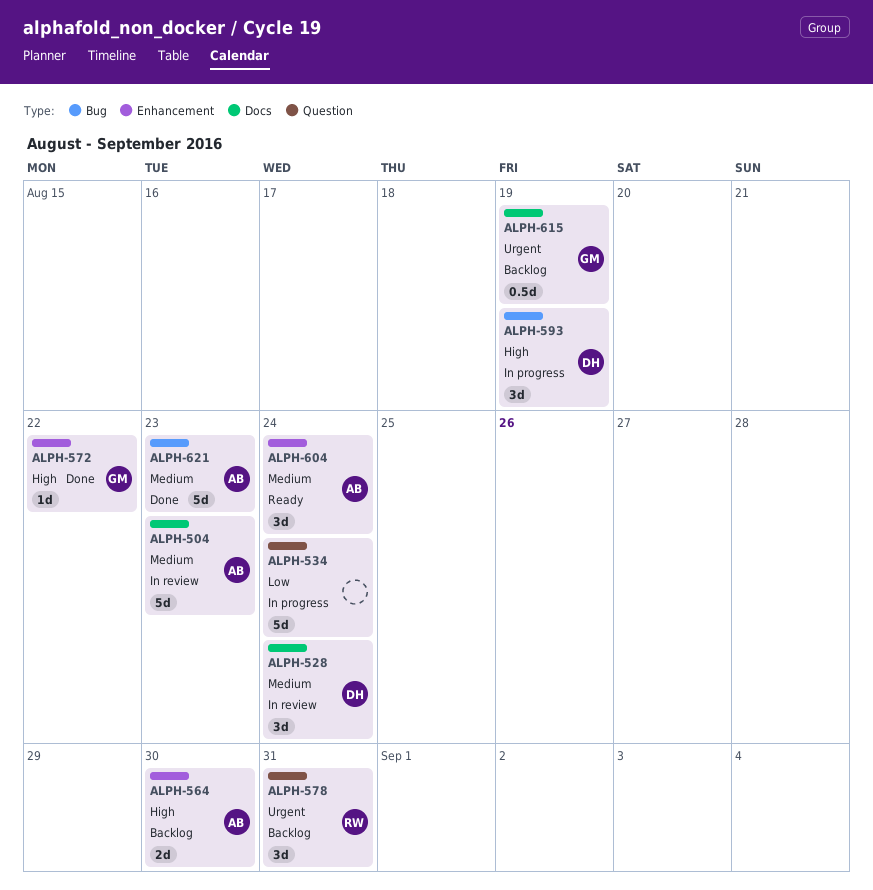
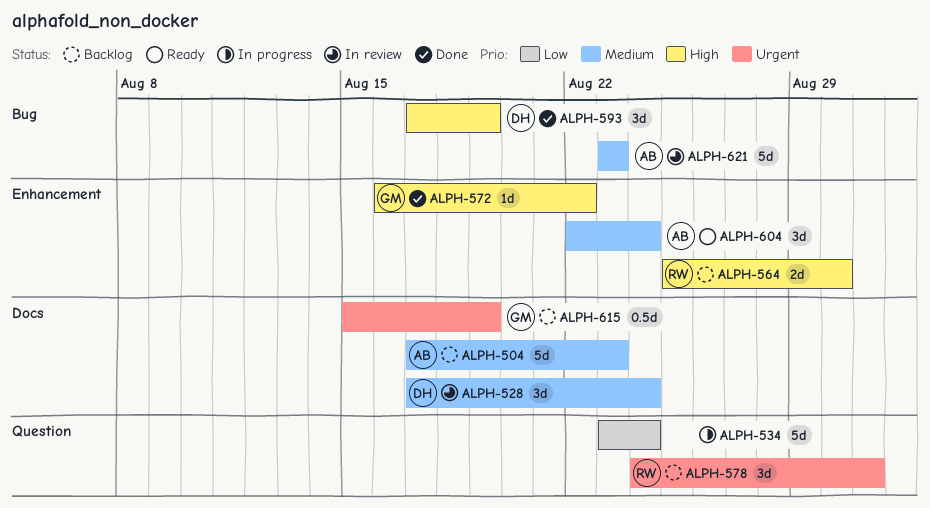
ALPH-504, status: In review -> Backlog
ALPH-564, owner: AB -> RW
ALPH-593, status: In progress -> Done
ALPH-621, status: Done -> In review

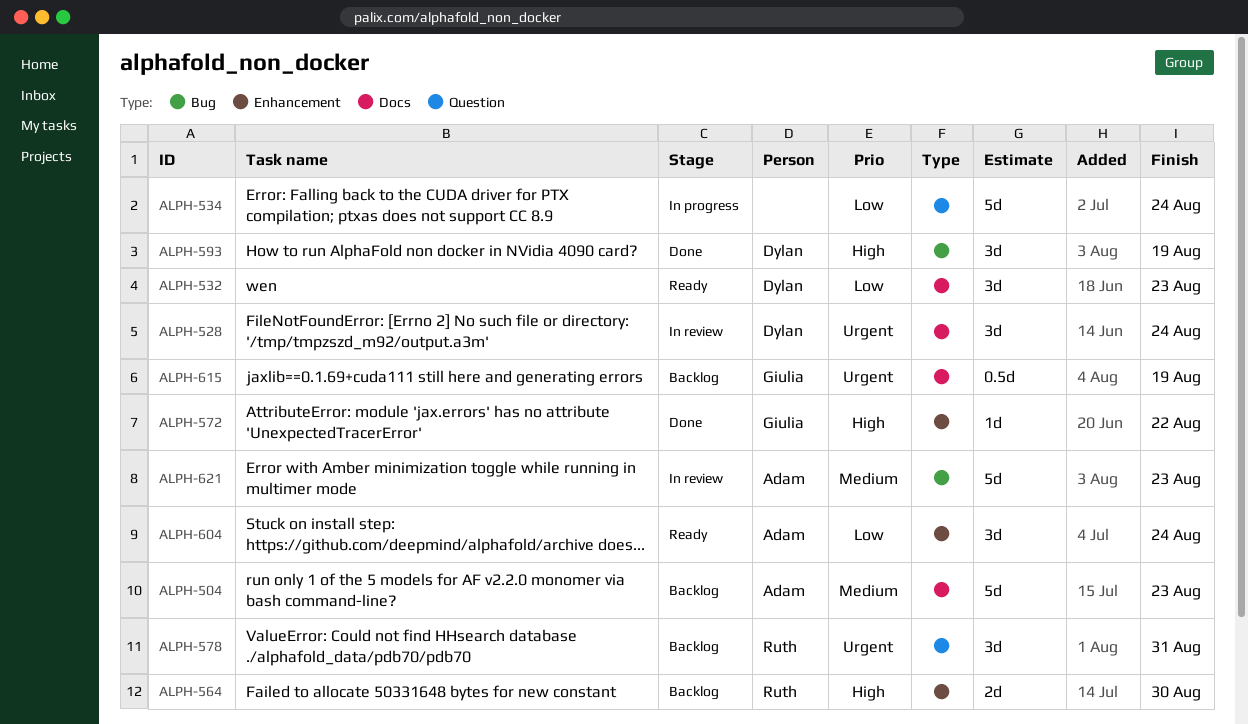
ALPH-528, priority: Medium -> Urgent
ALPH-532: none -> present
ALPH-604, priority: Medium -> Low

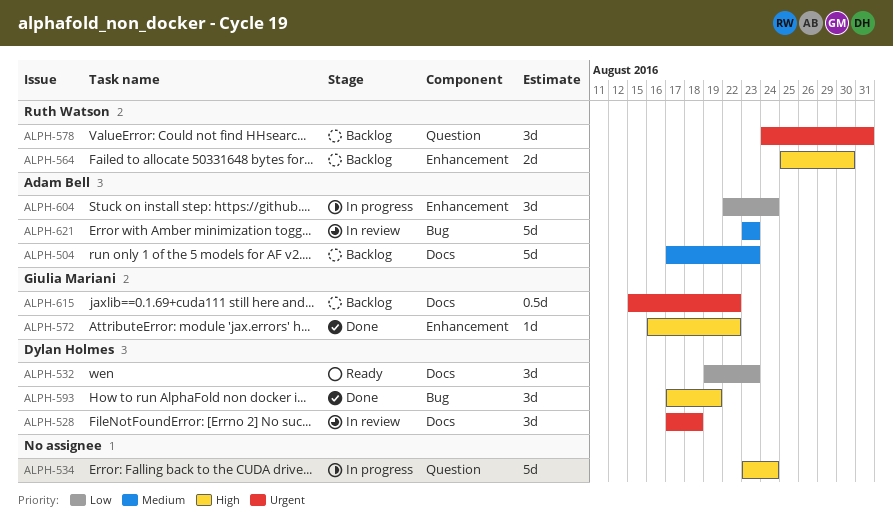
ALPH-528, due: Aug 24 -> Aug 18
ALPH-534, priority: Low -> High
ALPH-604, status: Ready -> In progress
ALPH-615, due: Aug 19 -> Aug 22

